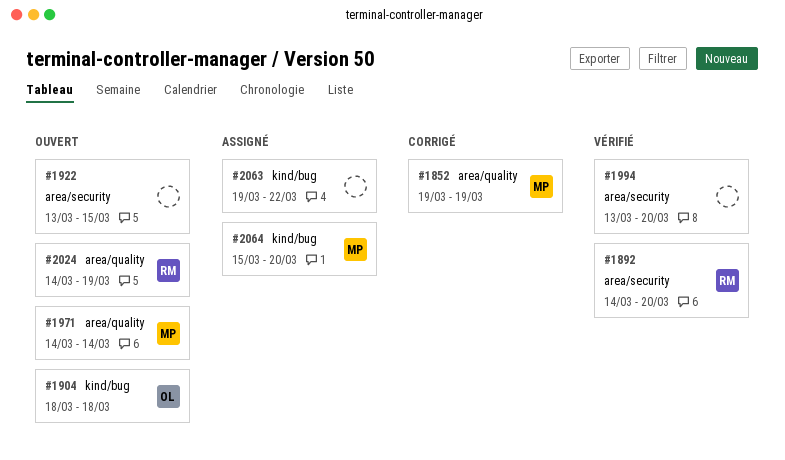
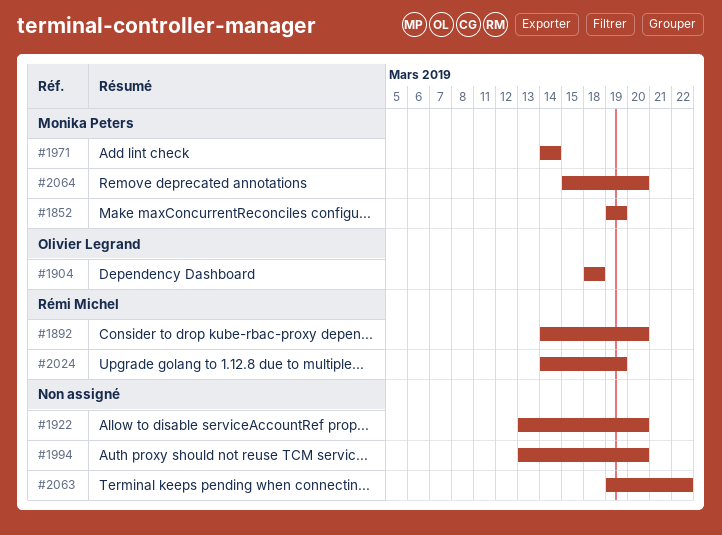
#1922, due: Mar 15 -> Mar 20

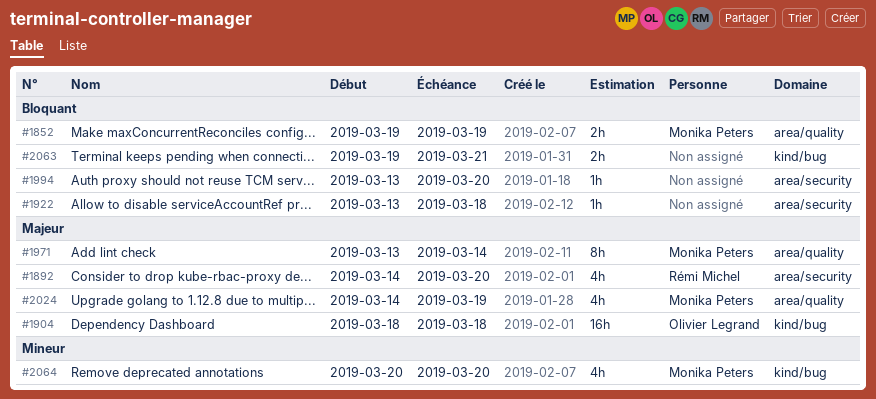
#1922, due: Mar 20 -> Mar 18
#1971, start: Mar 14 -> Mar 13
#2024, owner: Rémi Michel -> Monika Peters
#2063, due: Mar 22 -> Mar 21
#2064, start: Mar 15 -> Mar 20

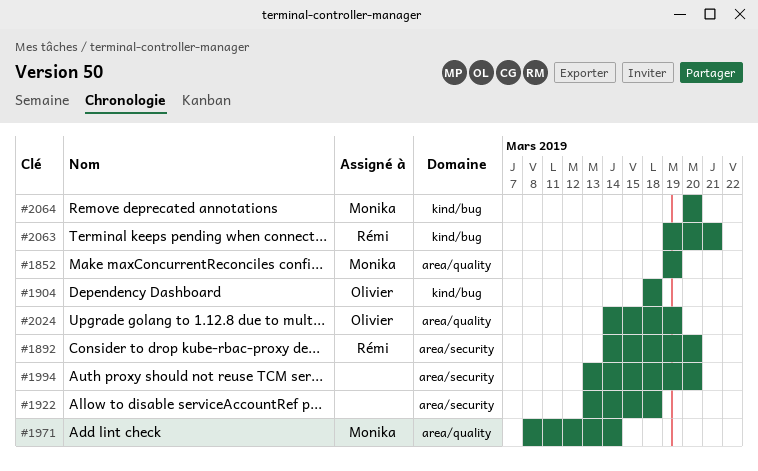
#1971, start: Mar 13 -> Mar 8
#2024, owner: Monika Peters -> Olivier Legrand
#2063, owner: none -> Rémi Michel

